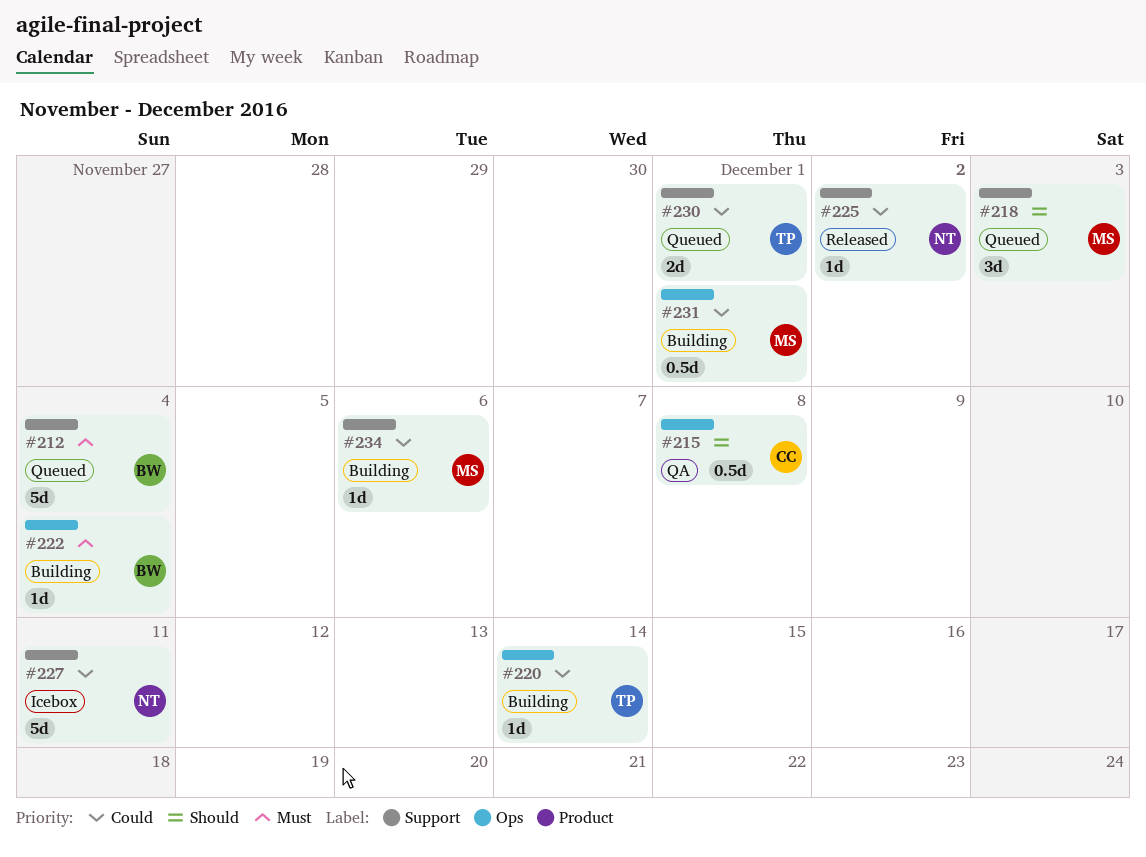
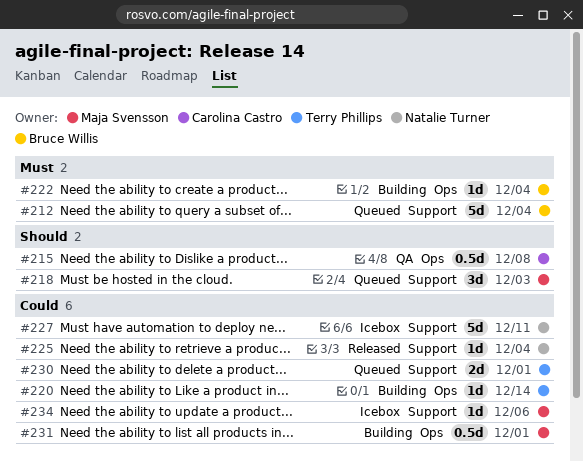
#225, due: Dec 2 -> Dec 4
#234, status: Building -> Icebox

